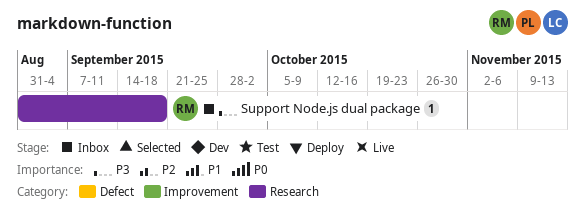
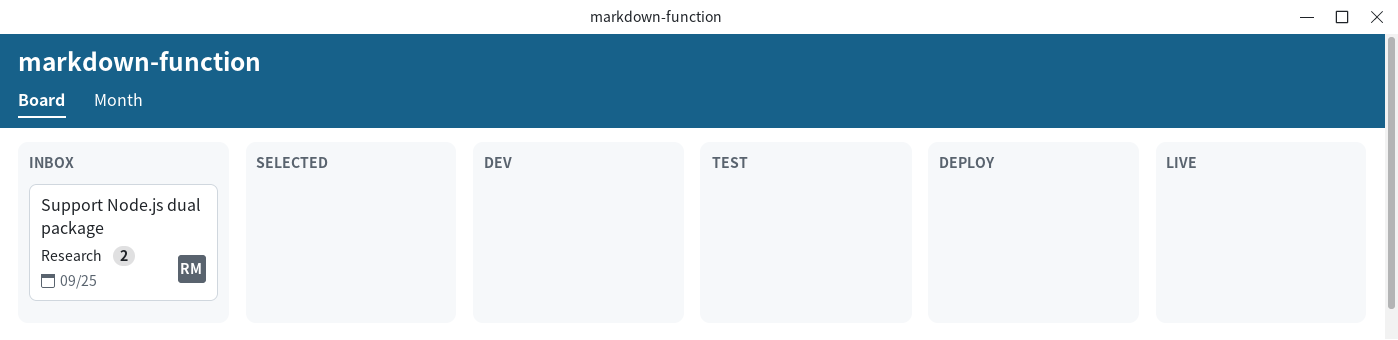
Support Node.js dual package, estimate: 1 -> 2
Support Node.js dual package, due: Sep 18 -> Sep 25

